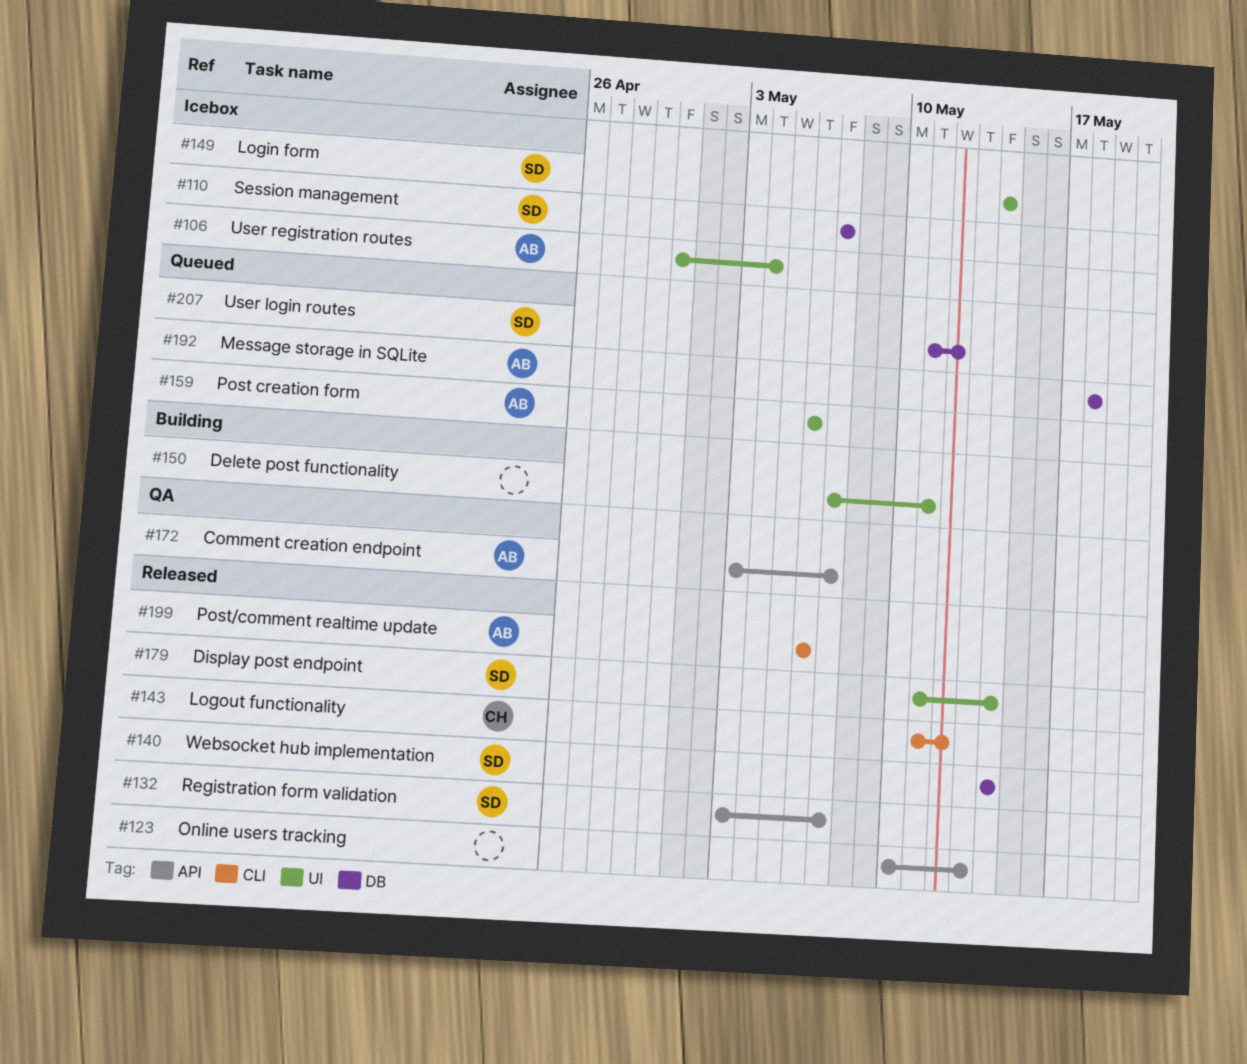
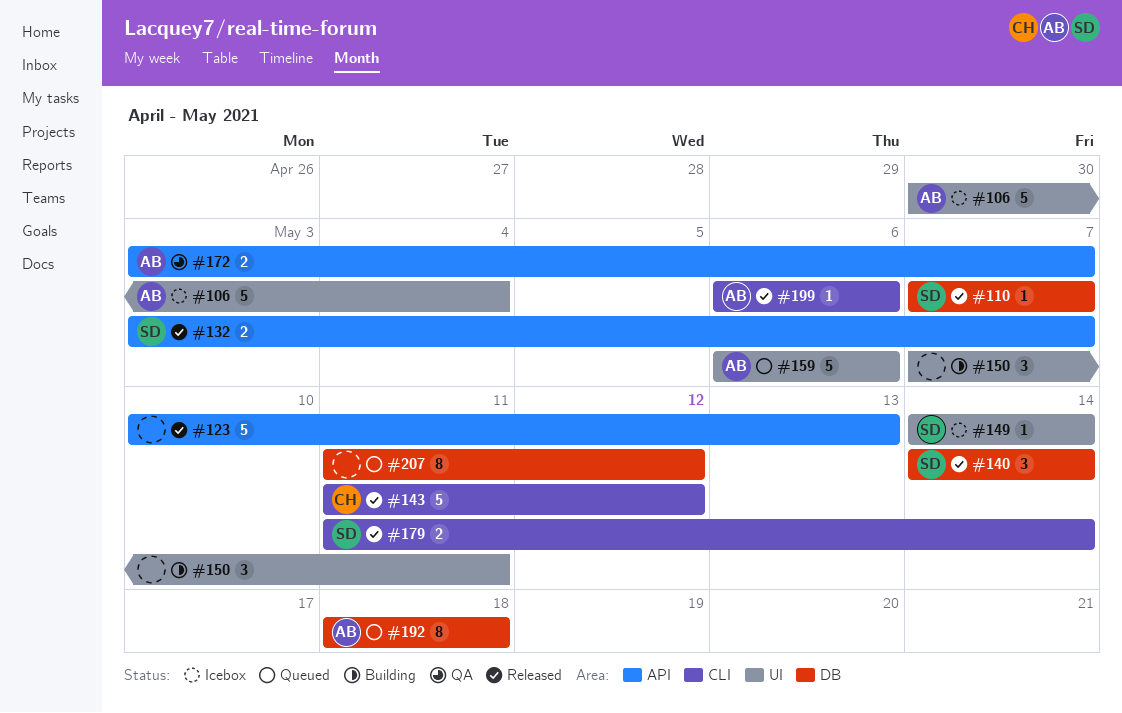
#110, status: Icebox -> Released
#179, label: UI -> CLI
#207, owner: SD -> none

